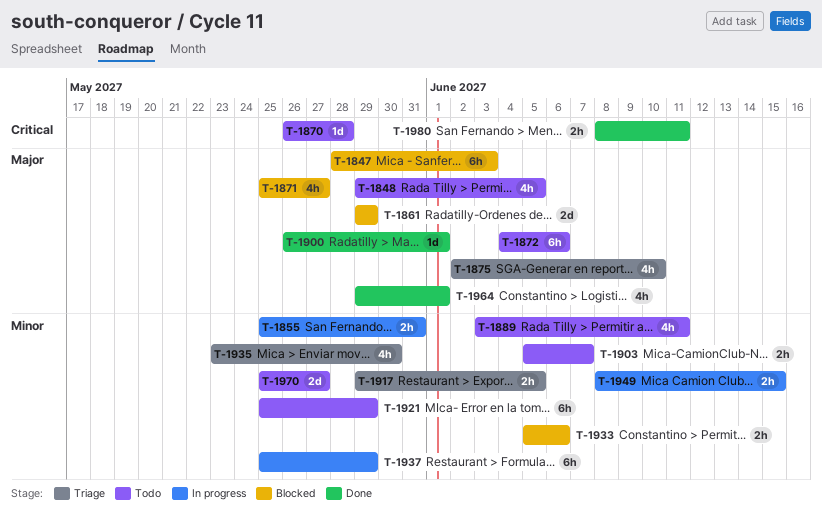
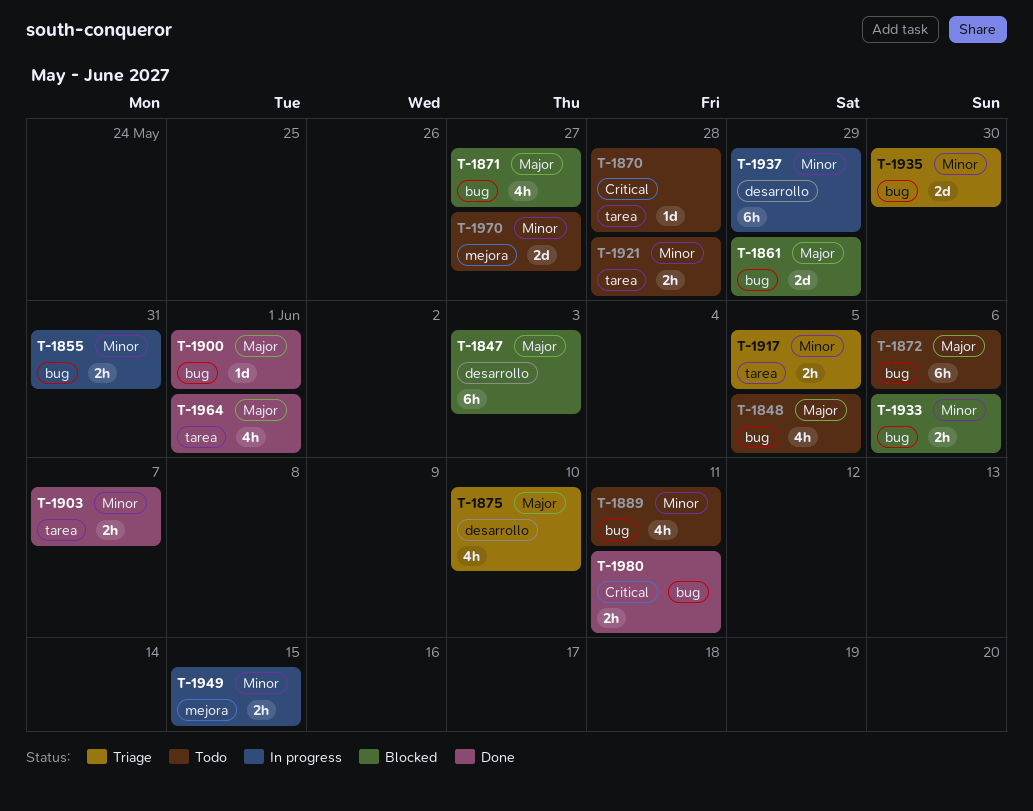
T-1903, status: Todo -> Done
T-1921, estimate: 6h -> 2h
T-1921, due: May 29 -> May 28
T-1935, estimate: 4h -> 2d

